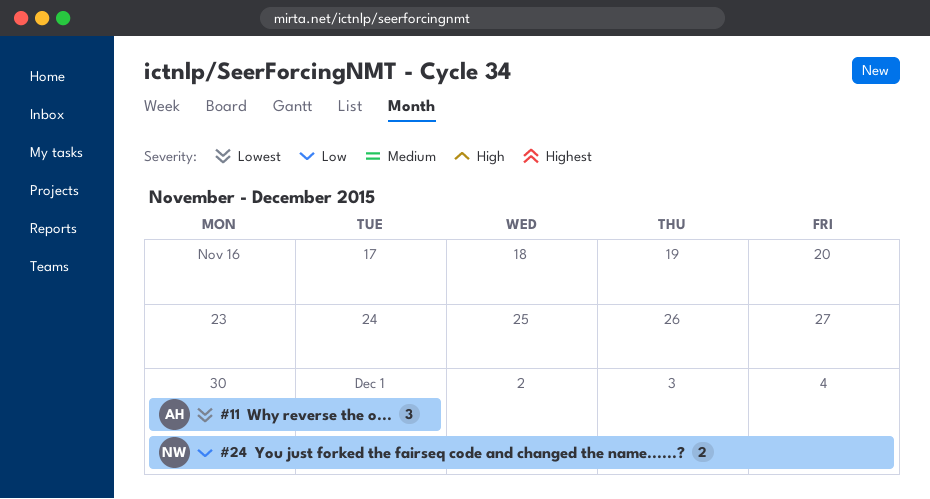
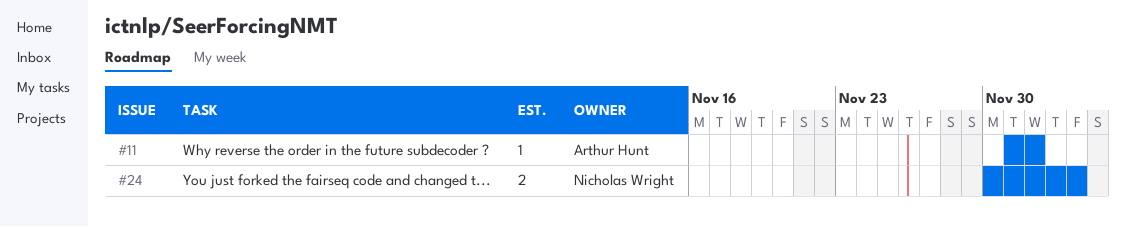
#11, estimate: 3 -> 1
#11, start: Nov 30 -> Dec 1
#11, due: Dec 1 -> Dec 2

